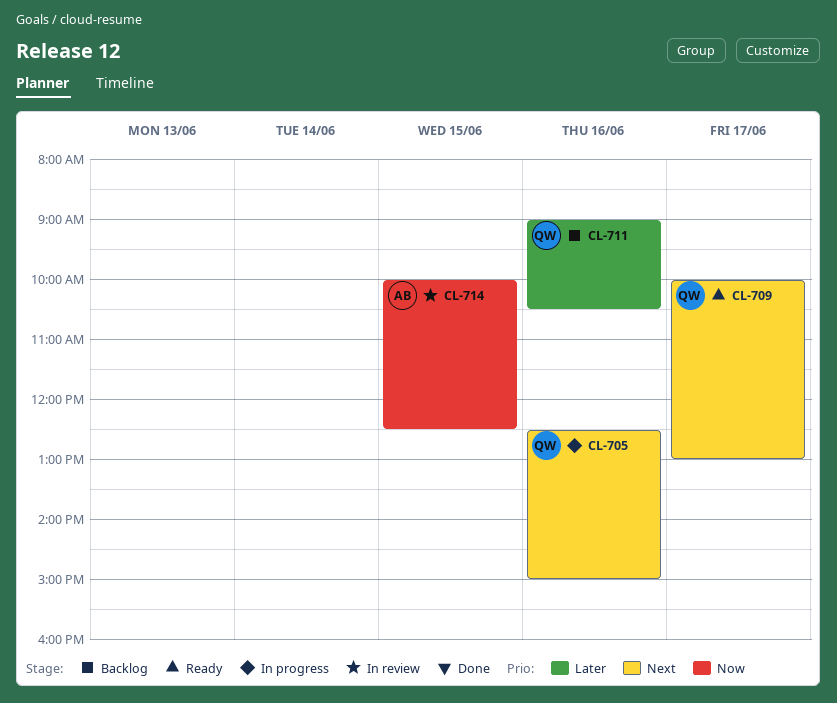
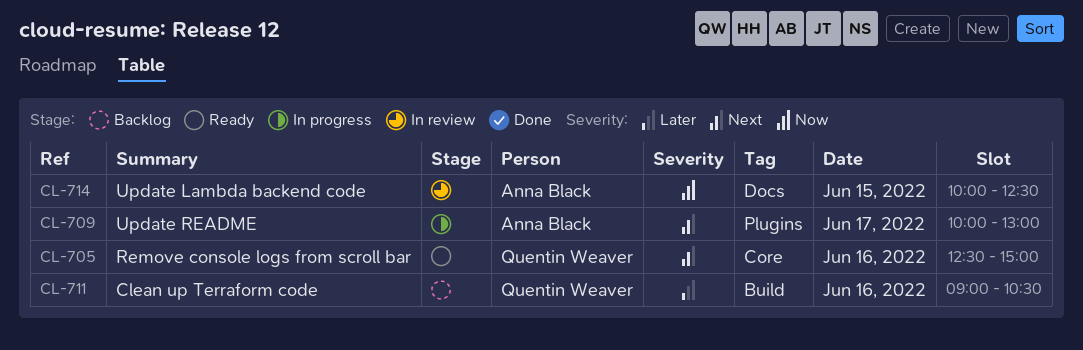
CL-705, status: In progress -> Ready
CL-709, status: Ready -> In progress
CL-709, owner: Quentin Weaver -> Anna Black

